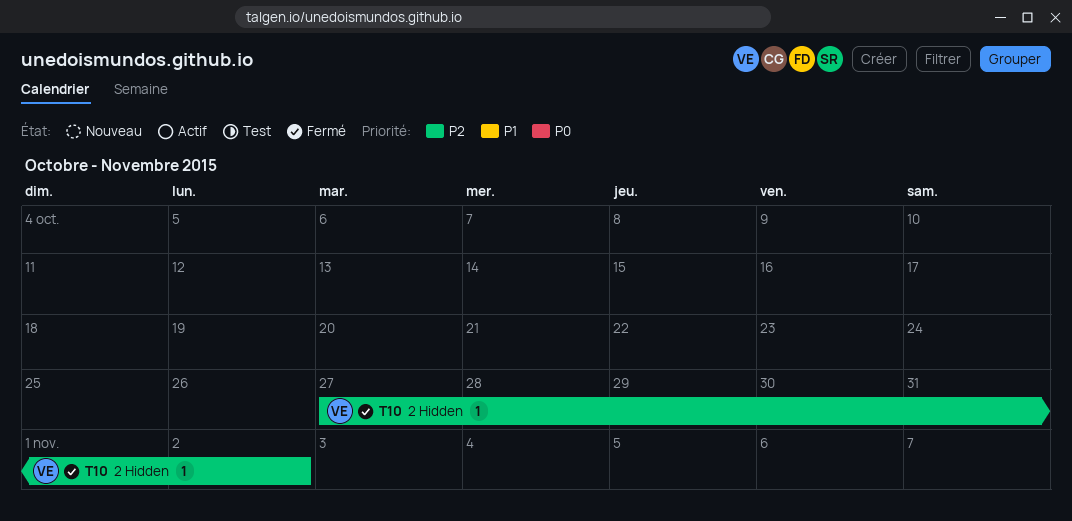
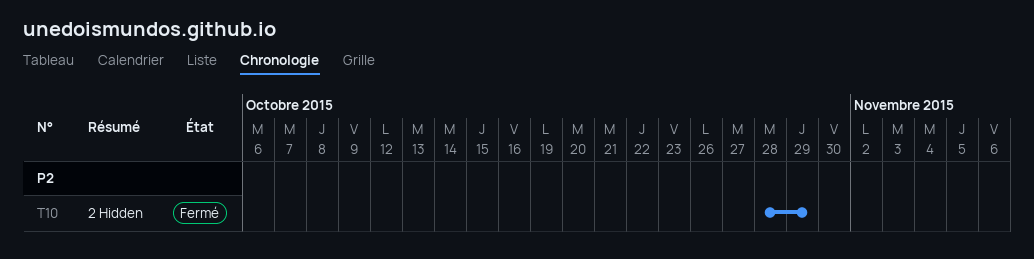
T10, start: Oct 27 -> Oct 28
T10, due: Nov 2 -> Oct 29

